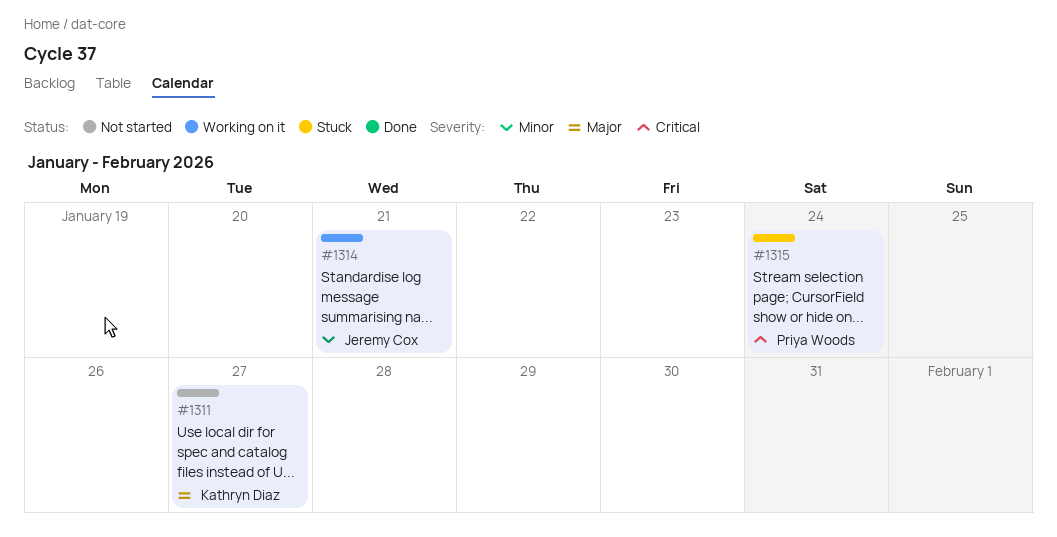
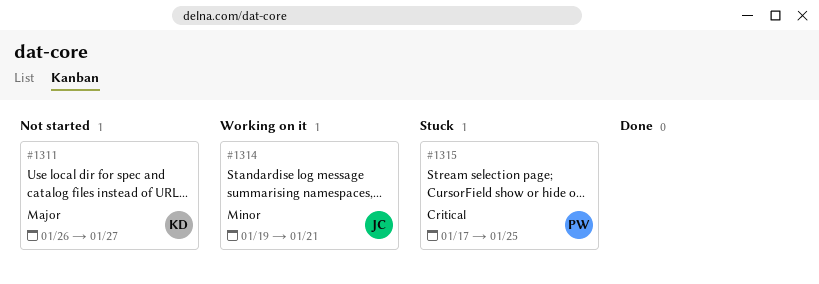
#1315, due: Jan 24 -> Jan 25

